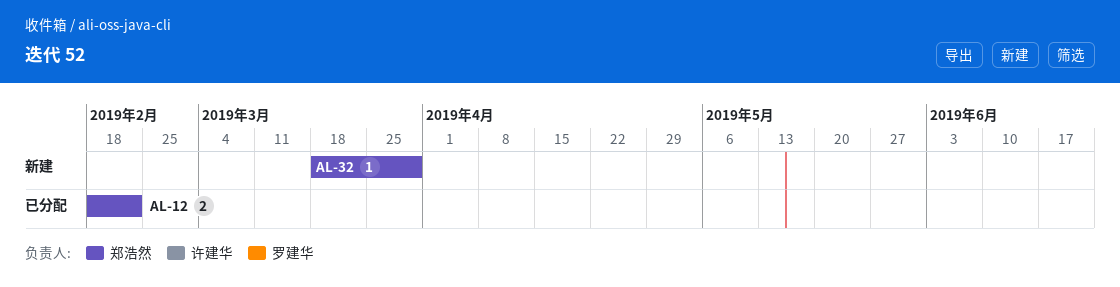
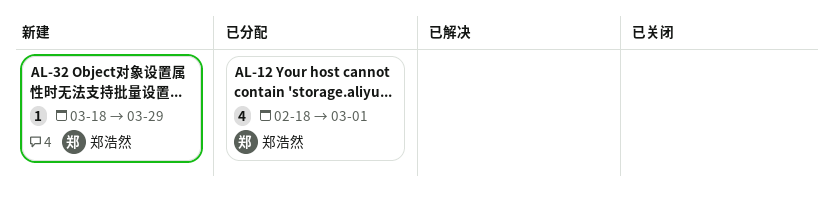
AL-12, estimate: 2 -> 4
AL-12, due: Feb 22 -> Mar 1

